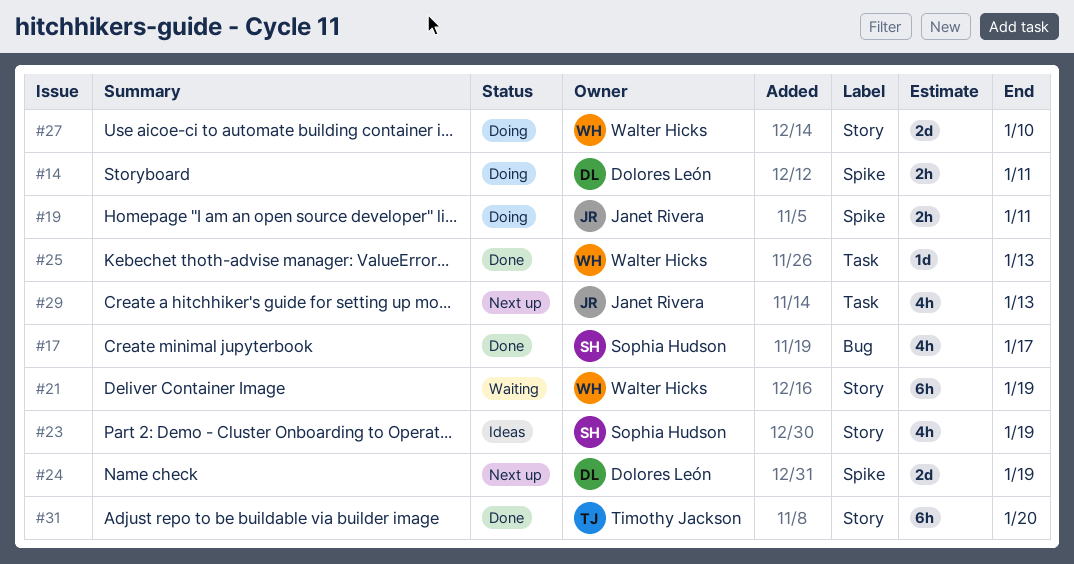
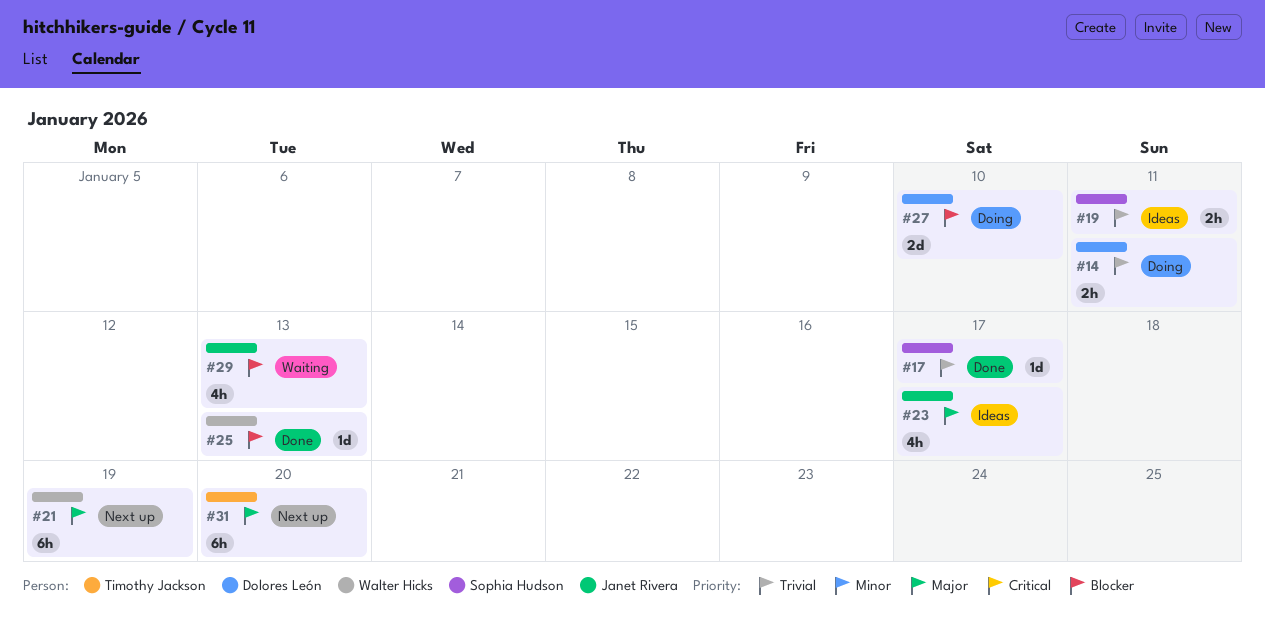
#17, estimate: 4h -> 1d
#19, status: Doing -> Ideas
#19, owner: Janet Rivera -> Sophia Hudson
#21, status: Waiting -> Next up
#23, owner: Sophia Hudson -> Janet Rivera
#23, due: Jan 19 -> Jan 17
#24: present -> none
#27, owner: Walter Hicks -> Dolores León
#29, status: Next up -> Waiting
#31, status: Done -> Next up

